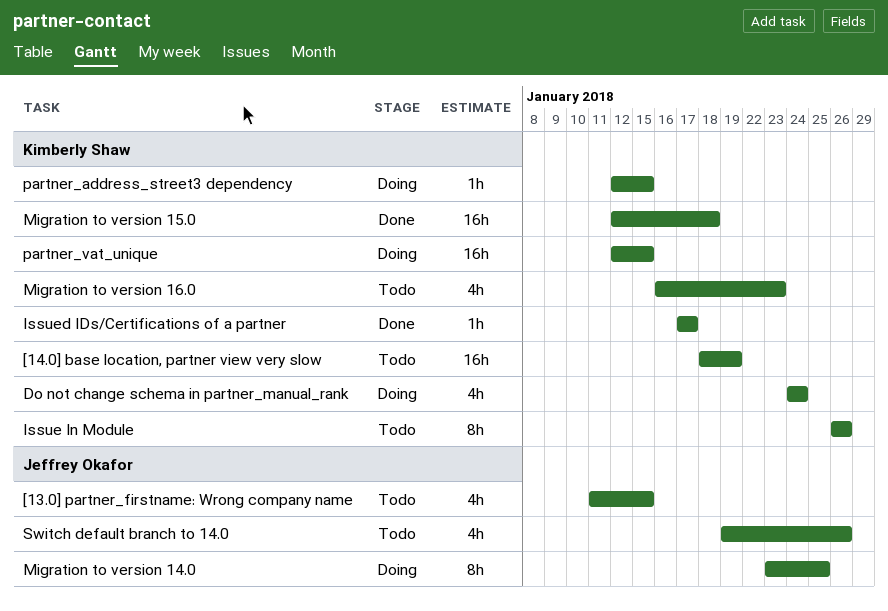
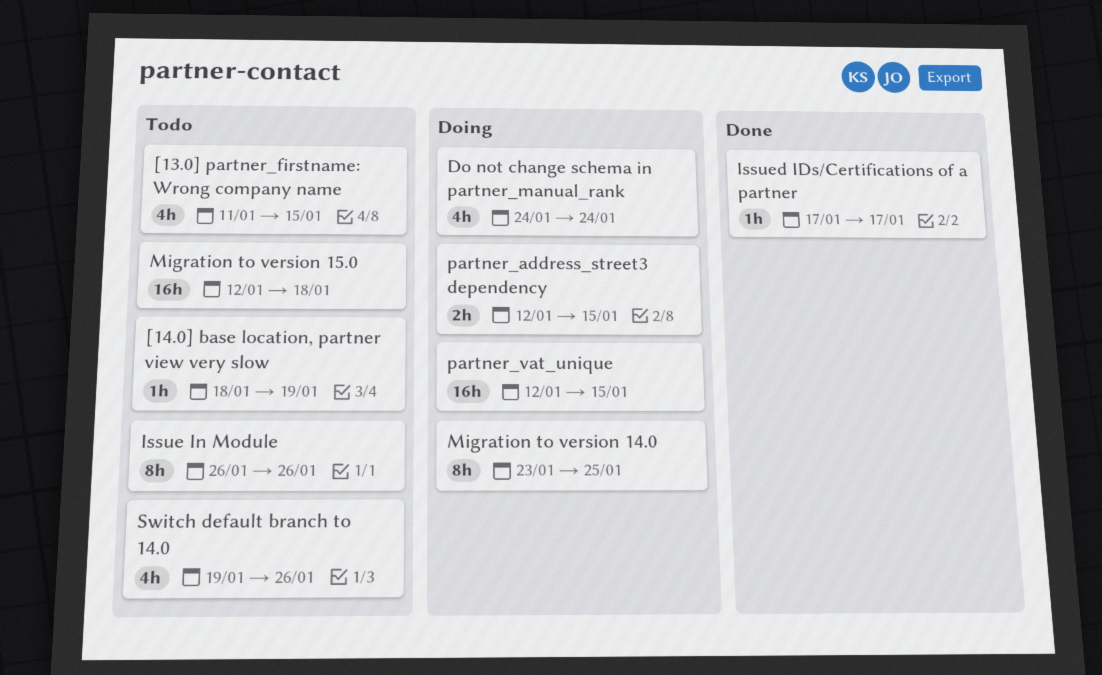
[14.0] base location, partner view very slow, estimate: 16h -> 1h
Migration to version 15.0, status: Done -> Todo
Migration to version 16.0: present -> none
partner_address_street3 dependency, estimate: 1h -> 2h

